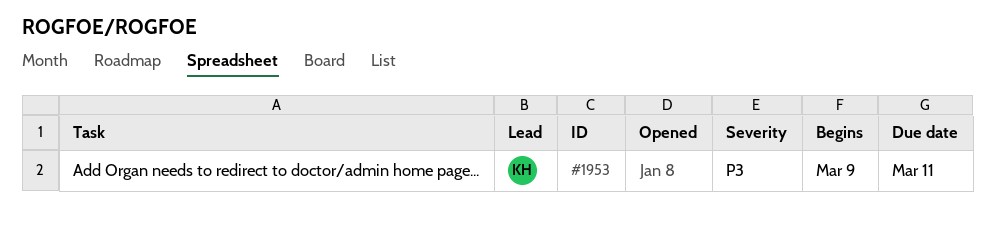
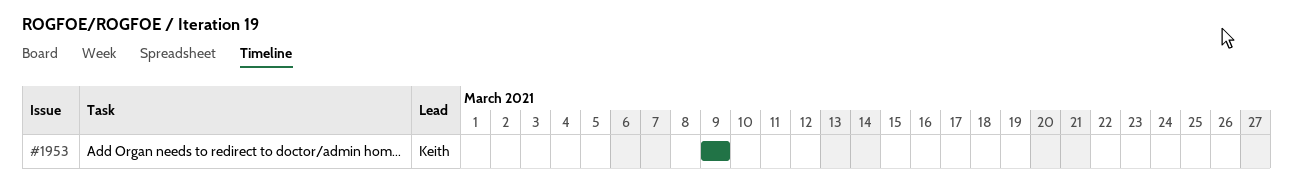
#1953, due: Mar 11 -> Mar 9

